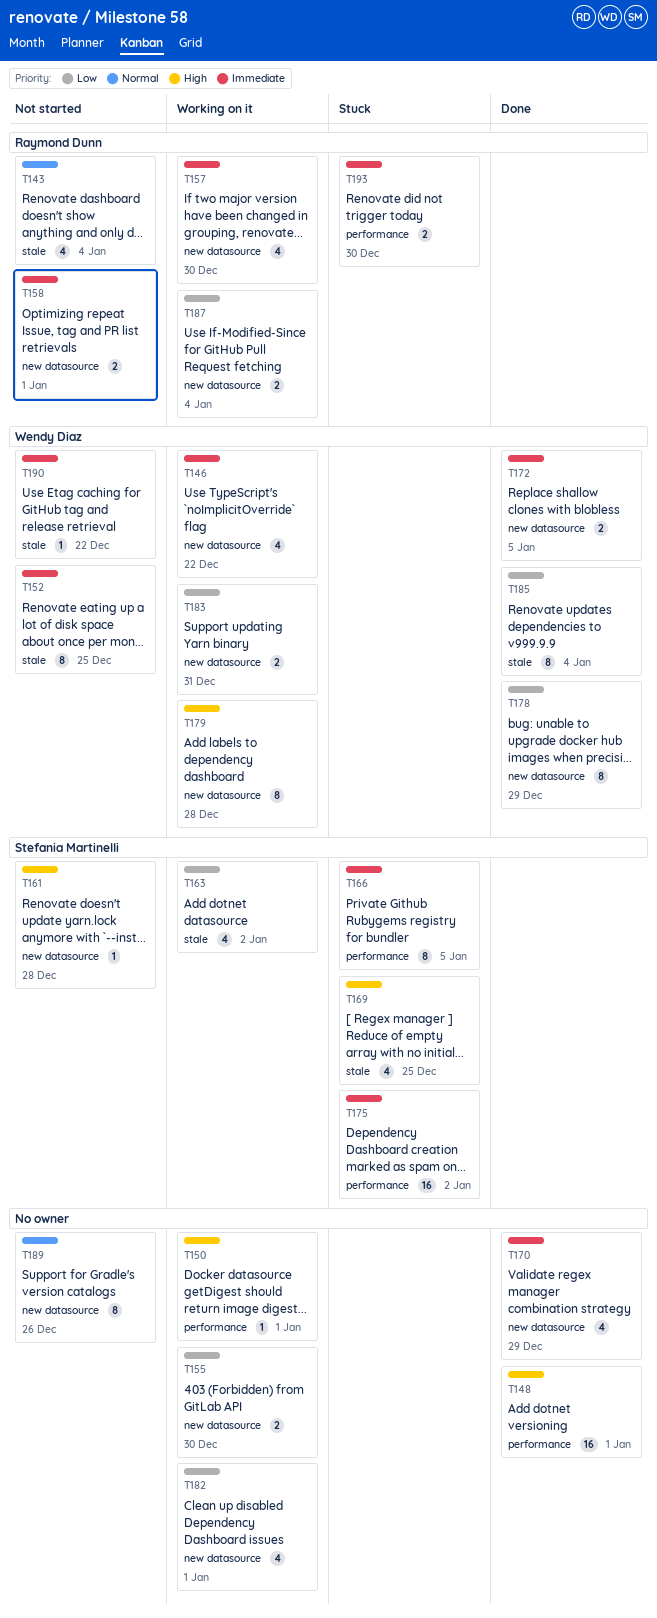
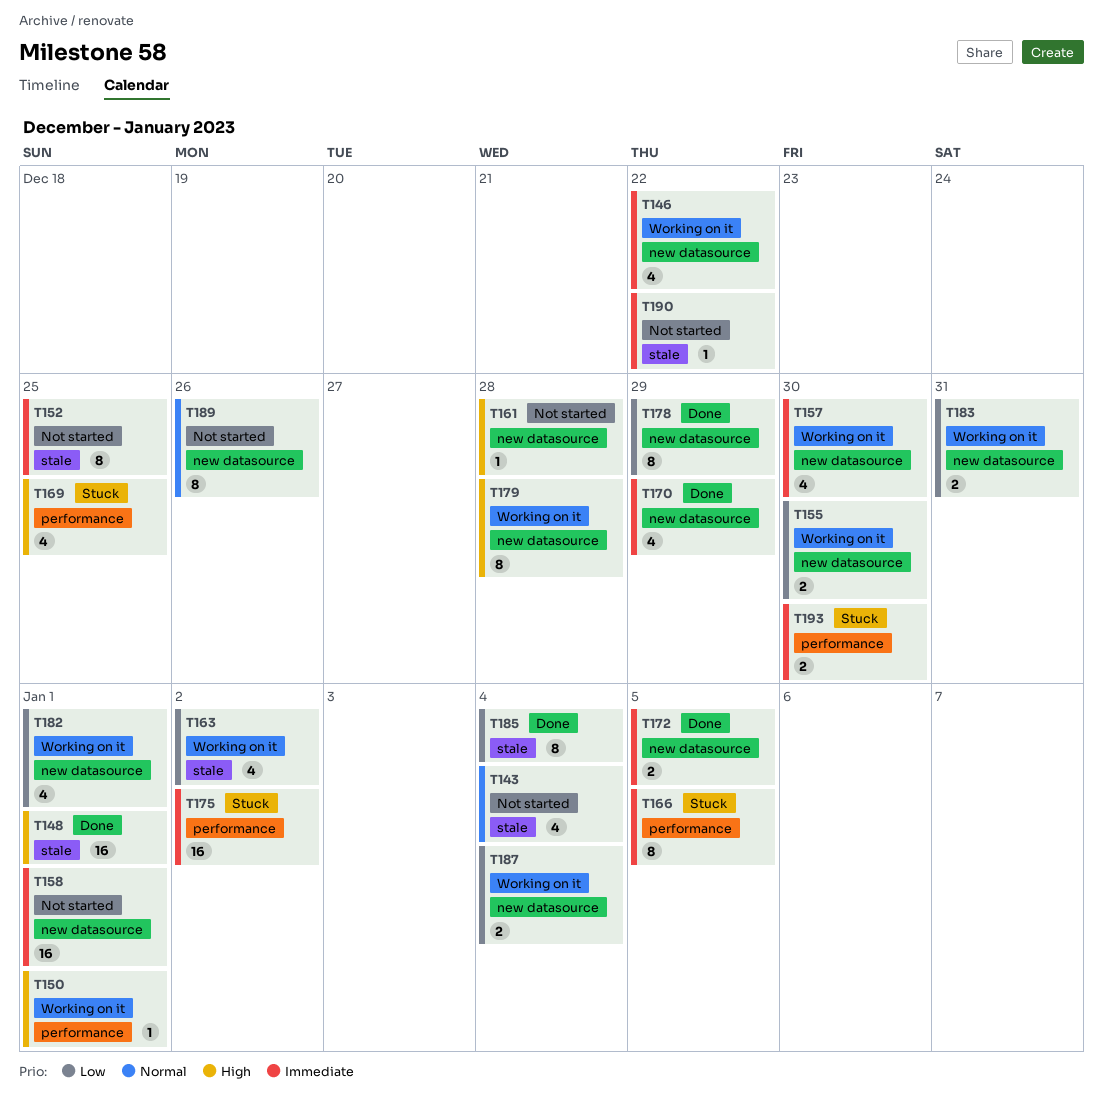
T148, label: performance -> stale
T158, estimate: 2 -> 16
T169, label: stale -> performance

